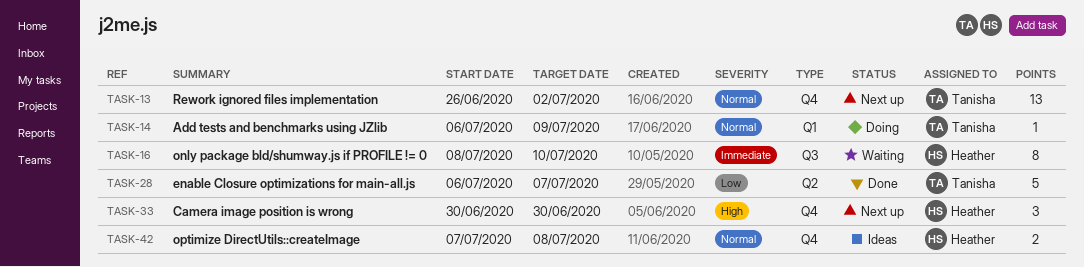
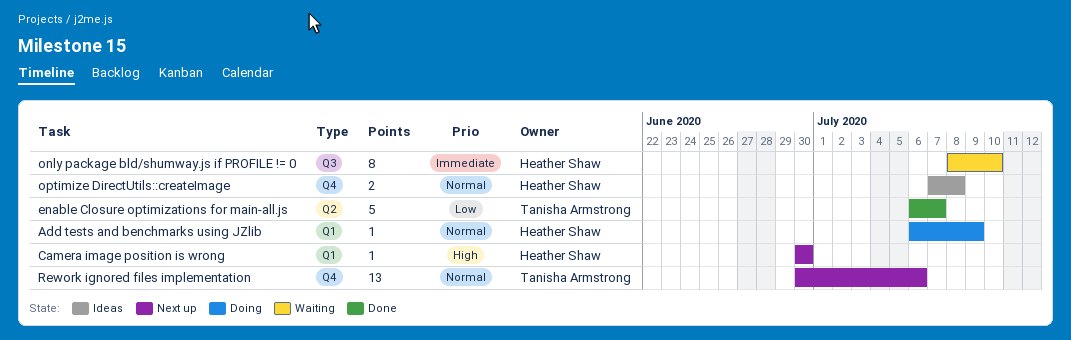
Add tests and benchmarks using JZlib, owner: Tanisha Armstrong -> Heather Shaw
Camera image position is wrong, label: Q4 -> Q1
Camera image position is wrong, estimate: 3 -> 1
Rework ignored files implementation, start: Jun 26 -> Jun 30
Rework ignored files implementation, due: Jul 2 -> Jul 6

